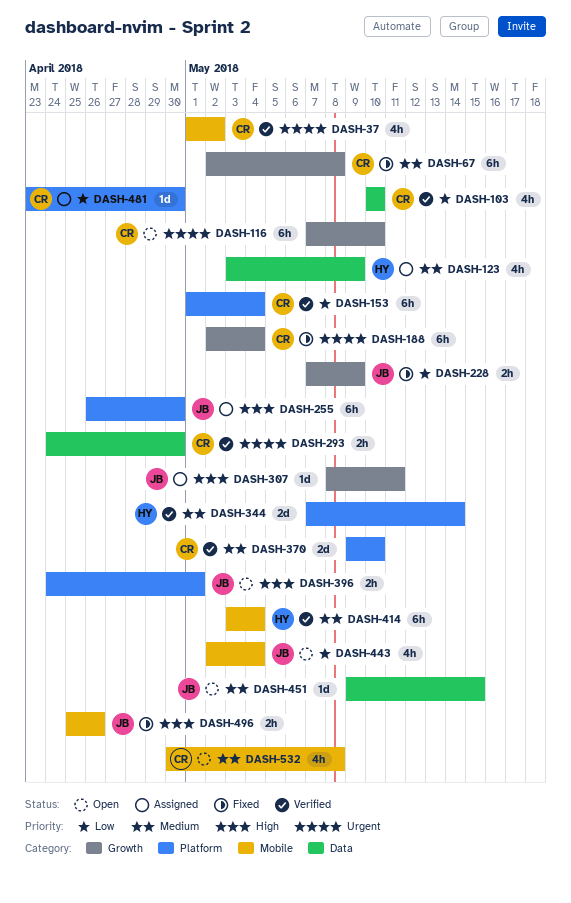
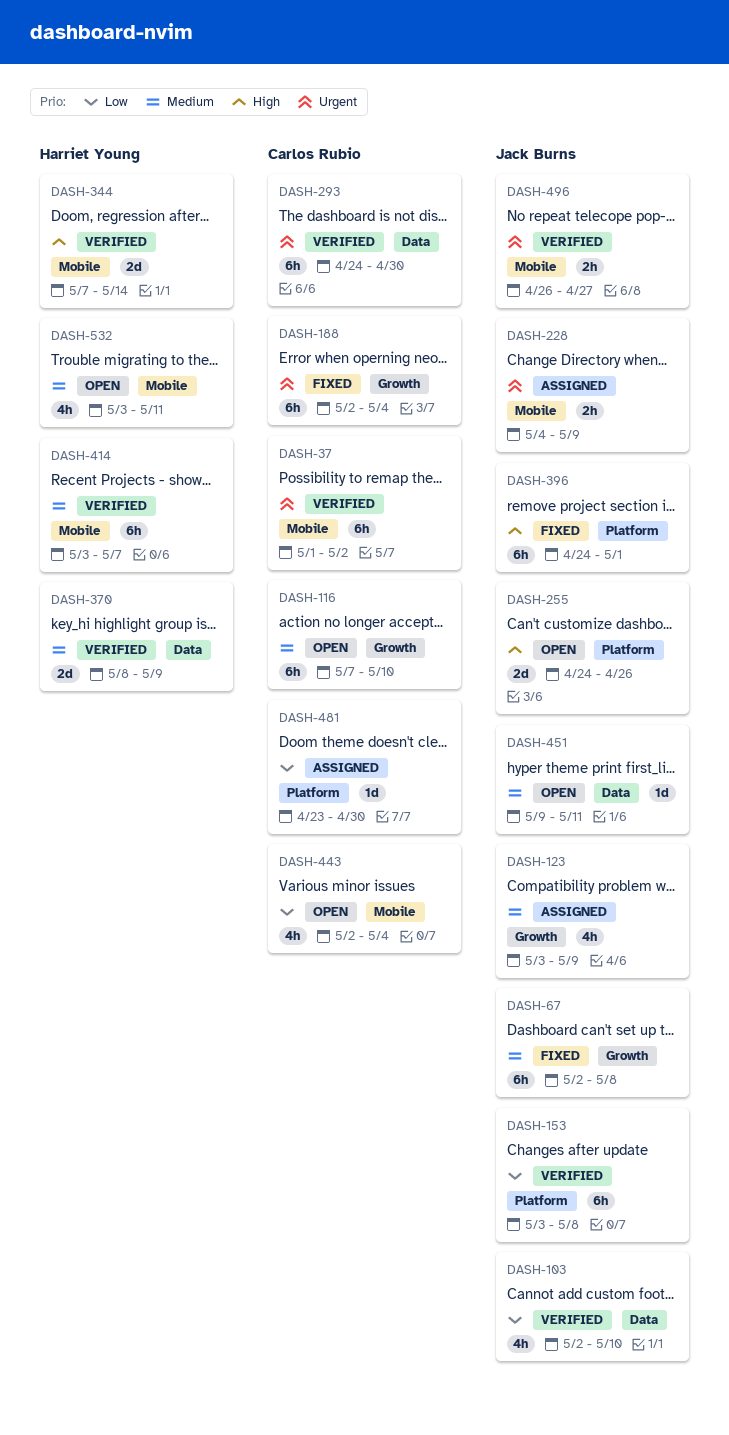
DASH-37, estimate: 4h -> 6h
DASH-67, owner: Carlos Rubio -> Jack Burns
DASH-103, owner: Carlos Rubio -> Jack Burns
DASH-103, start: May 10 -> May 2
DASH-116, priority: Urgent -> Medium
DASH-123, owner: Harriet Young -> Jack Burns
DASH-123, label: Data -> Growth
DASH-153, owner: Carlos Rubio -> Jack Burns
DASH-153, start: May 1 -> May 3
DASH-153, due: May 4 -> May 8
DASH-228, status: Fixed -> Assigned
DASH-228, priority: Low -> Urgent
DASH-228, label: Growth -> Mobile
DASH-228, start: May 7 -> May 4
DASH-255, status: Assigned -> Open
DASH-255, estimate: 6h -> 2d
DASH-255, start: Apr 26 -> Apr 24
DASH-255, due: Apr 30 -> Apr 26
DASH-293, estimate: 2h -> 6h
DASH-307: present -> none
DASH-344, priority: Medium -> High
DASH-344, label: Platform -> Mobile
DASH-370, owner: Carlos Rubio -> Harriet Young
DASH-370, label: Platform -> Data
DASH-370, start: May 9 -> May 8
DASH-370, due: May 10 -> May 9
DASH-396, status: Open -> Fixed
DASH-396, estimate: 2h -> 6h
DASH-414, due: May 4 -> May 7
DASH-443, owner: Jack Burns -> Carlos Rubio
DASH-451, due: May 15 -> May 11
DASH-496, status: Fixed -> Verified
DASH-496, priority: High -> Urgent
DASH-496, start: Apr 25 -> Apr 26
DASH-496, due: Apr 26 -> Apr 27
DASH-532, owner: Carlos Rubio -> Harriet Young
DASH-532, start: Apr 30 -> May 3
DASH-532, due: May 8 -> May 11

